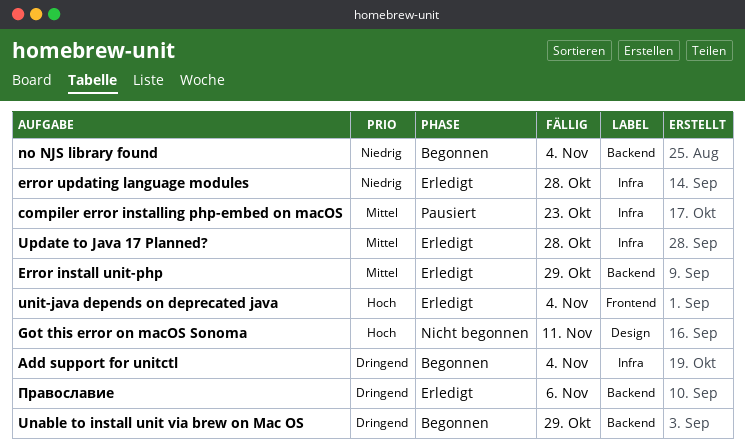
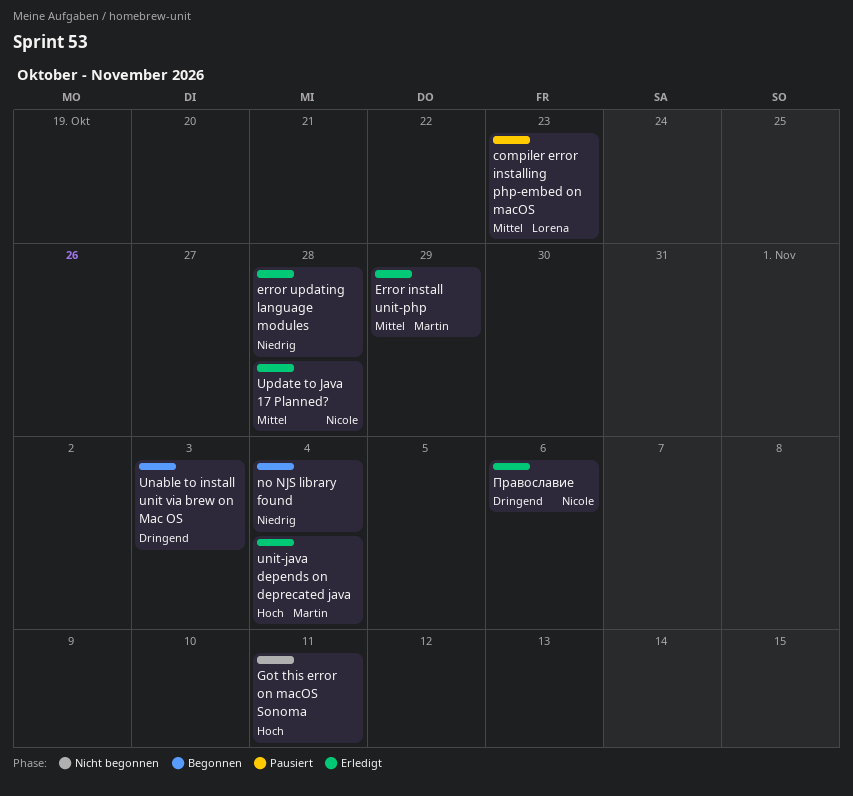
Add support for unitctl: present -> none
Unable to install unit via brew on Mac OS, due: Oct 29 -> Nov 3

